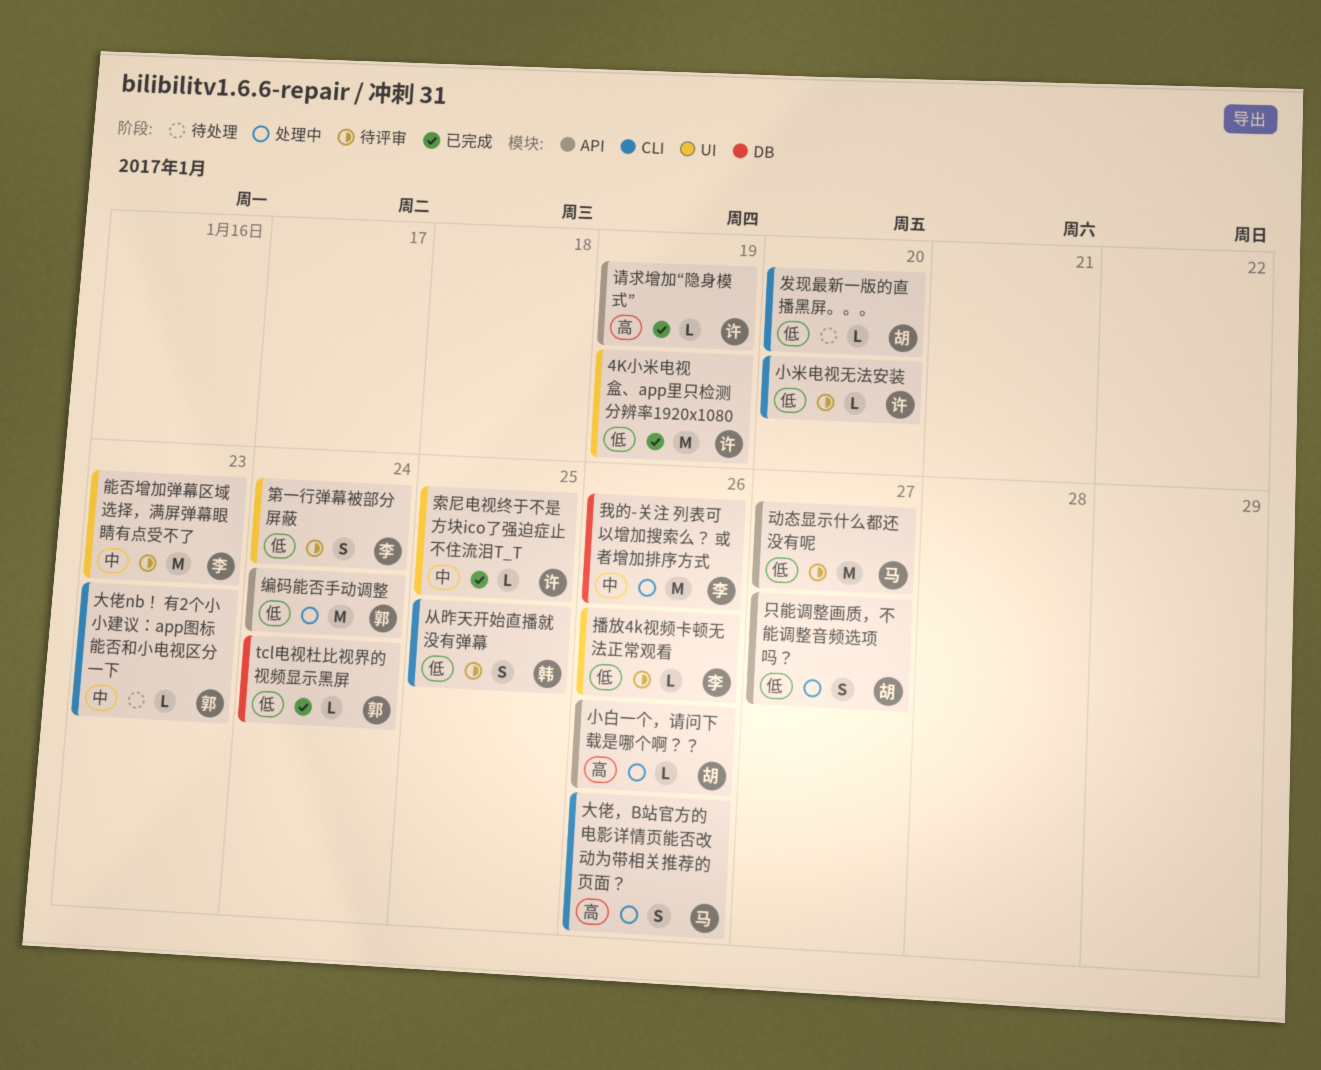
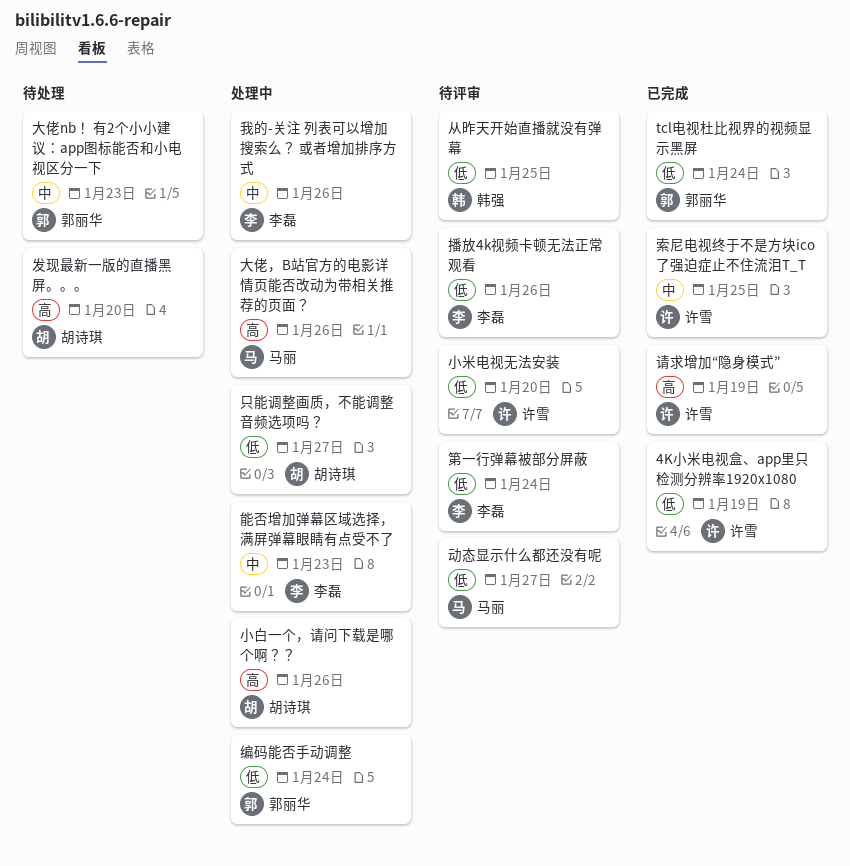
发现最新一版的直播黑屏。。。, priority: 低 -> 高
能否增加弹幕区域选择，满屏弹幕眼睛有点受不了, status: 待评审 -> 处理中

